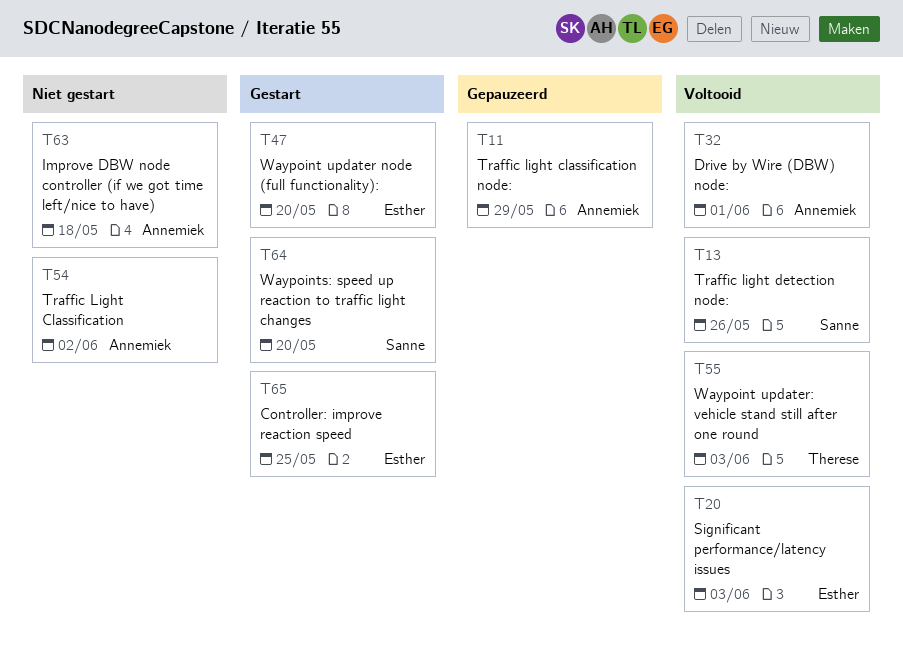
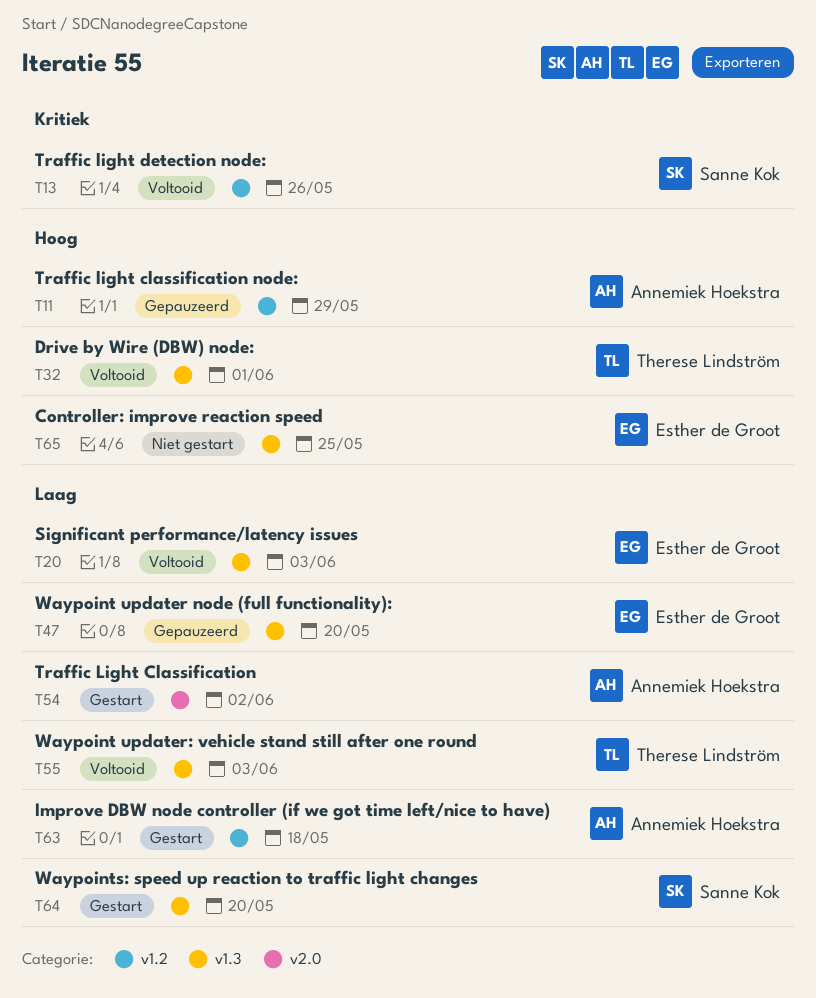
T32, owner: Annemiek Hoekstra -> Therese Lindström
T47, status: Gestart -> Gepauzeerd
T54, status: Niet gestart -> Gestart
T63, status: Niet gestart -> Gestart
T65, status: Gestart -> Niet gestart

